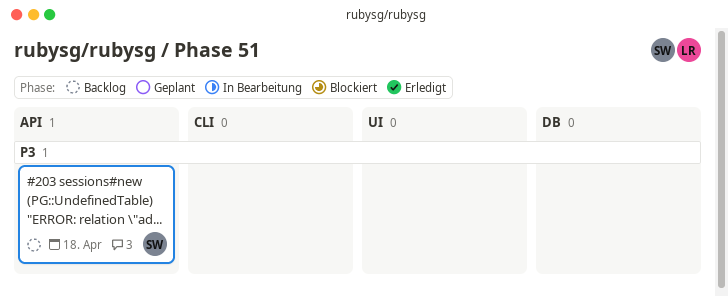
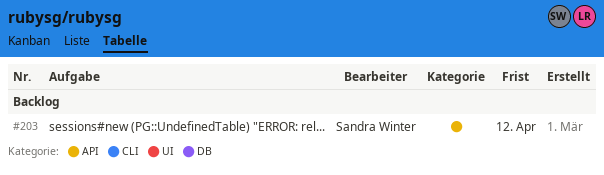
#203, due: Apr 18 -> Apr 12

